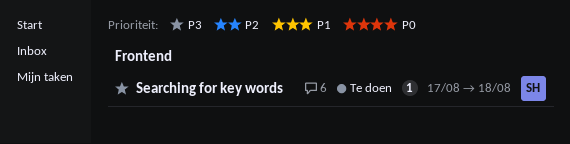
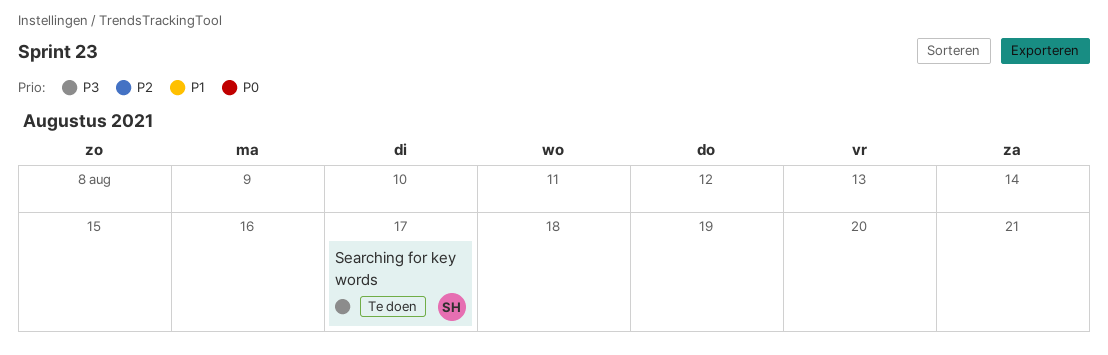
Searching for key words, due: Aug 18 -> Aug 17

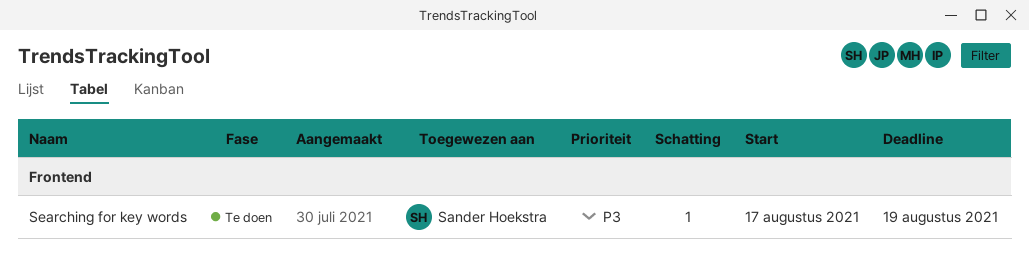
Searching for key words, due: Aug 17 -> Aug 19

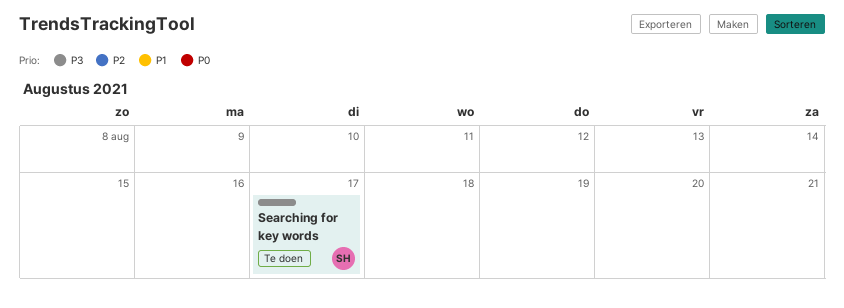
Searching for key words, due: Aug 19 -> Aug 17

